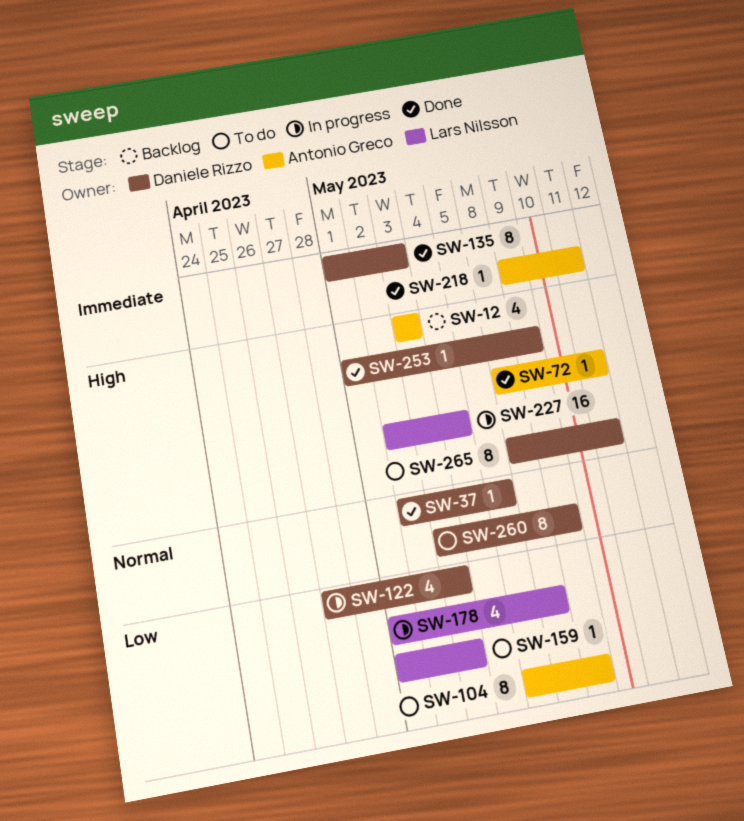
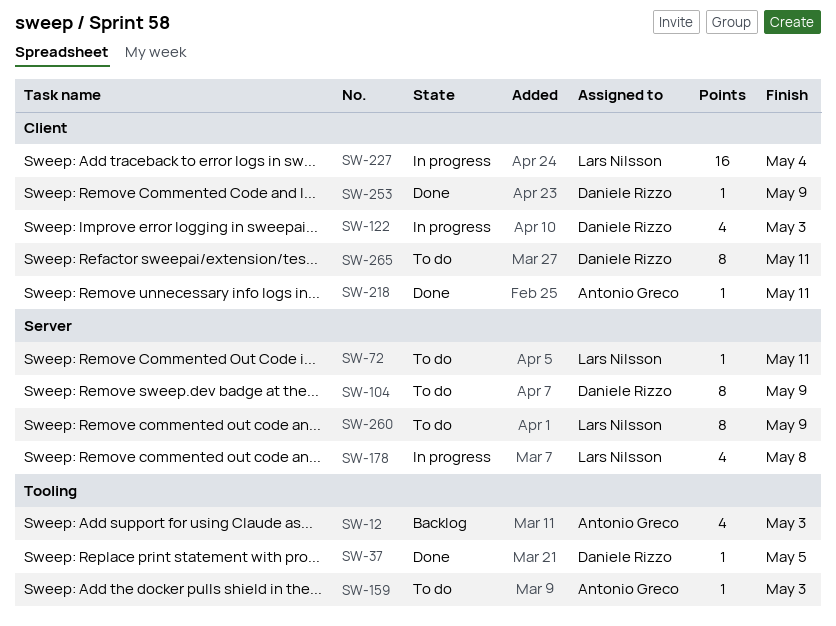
SW-72, status: Done -> To do
SW-72, owner: Antonio Greco -> Lars Nilsson
SW-104, owner: Antonio Greco -> Daniele Rizzo
SW-135: present -> none
SW-159, owner: Lars Nilsson -> Antonio Greco
SW-260, owner: Daniele Rizzo -> Lars Nilsson

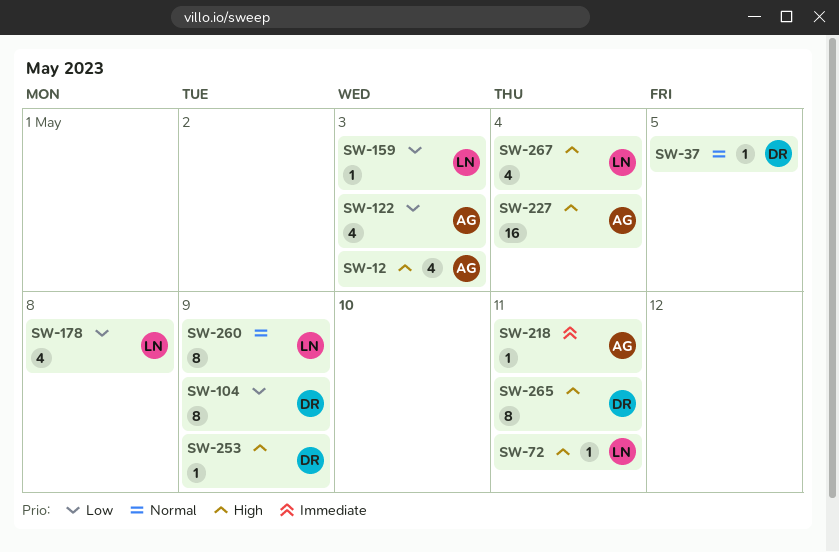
SW-122, owner: Daniele Rizzo -> Antonio Greco
SW-159, owner: Antonio Greco -> Lars Nilsson
SW-227, owner: Lars Nilsson -> Antonio Greco
SW-267: none -> present

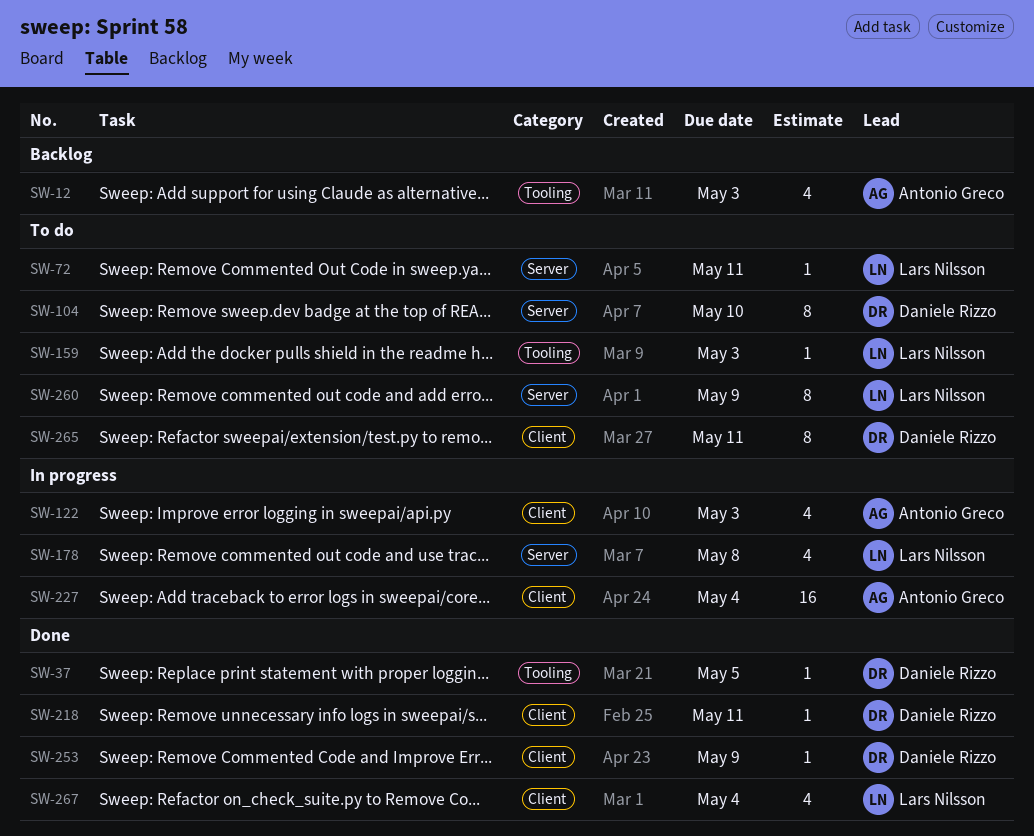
SW-104, due: May 9 -> May 10
SW-218, owner: Antonio Greco -> Daniele Rizzo

